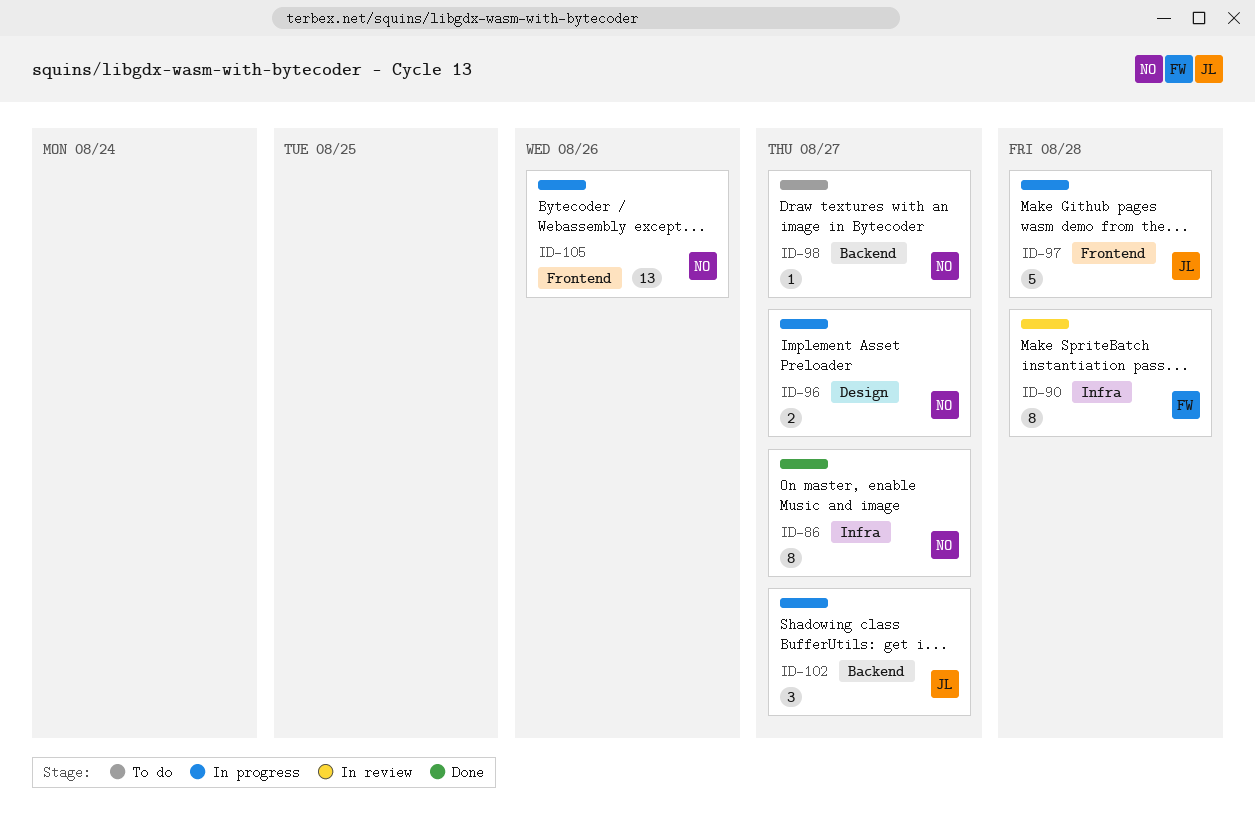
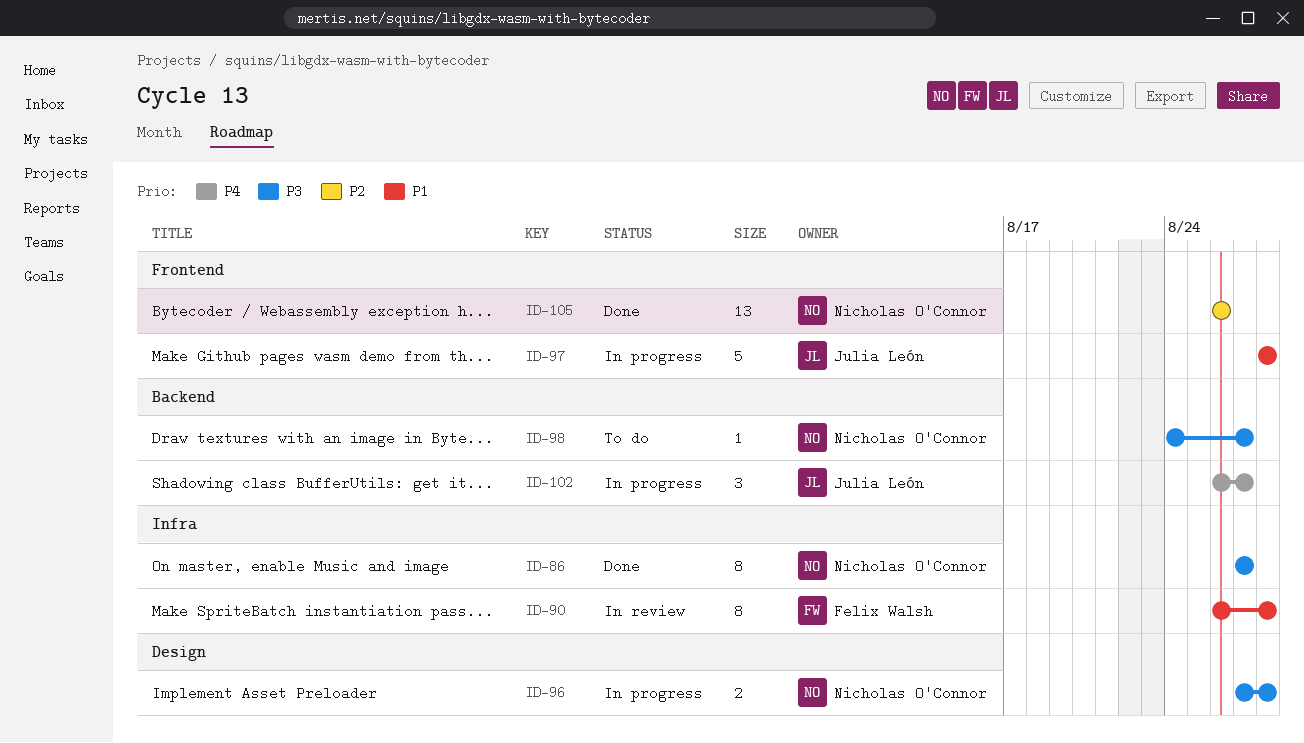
ID-96, due: Aug 27 -> Aug 28
ID-105, status: In progress -> Done

